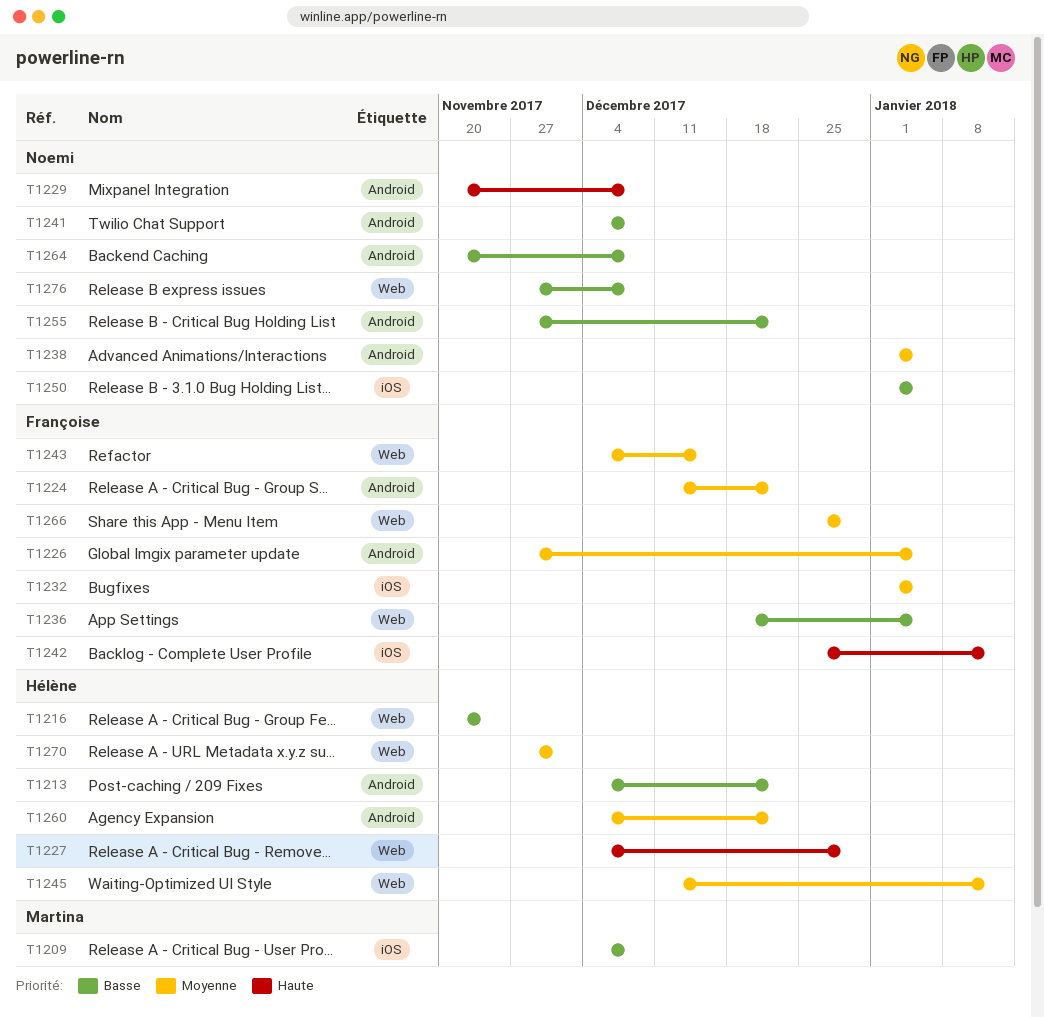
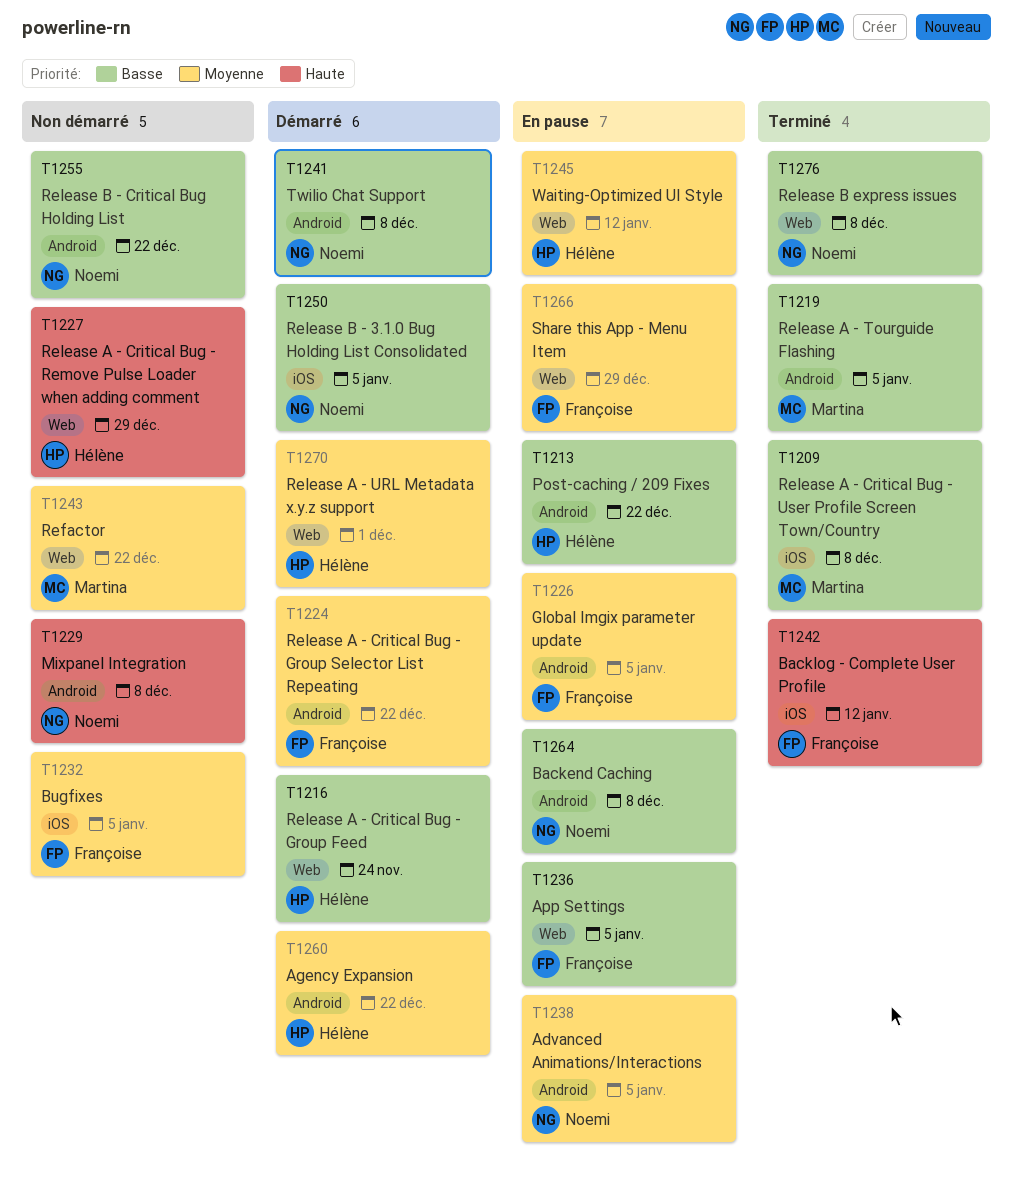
T1219: none -> present
T1243, owner: Françoise -> Martina
T1243, due: Dec 15 -> Dec 22

